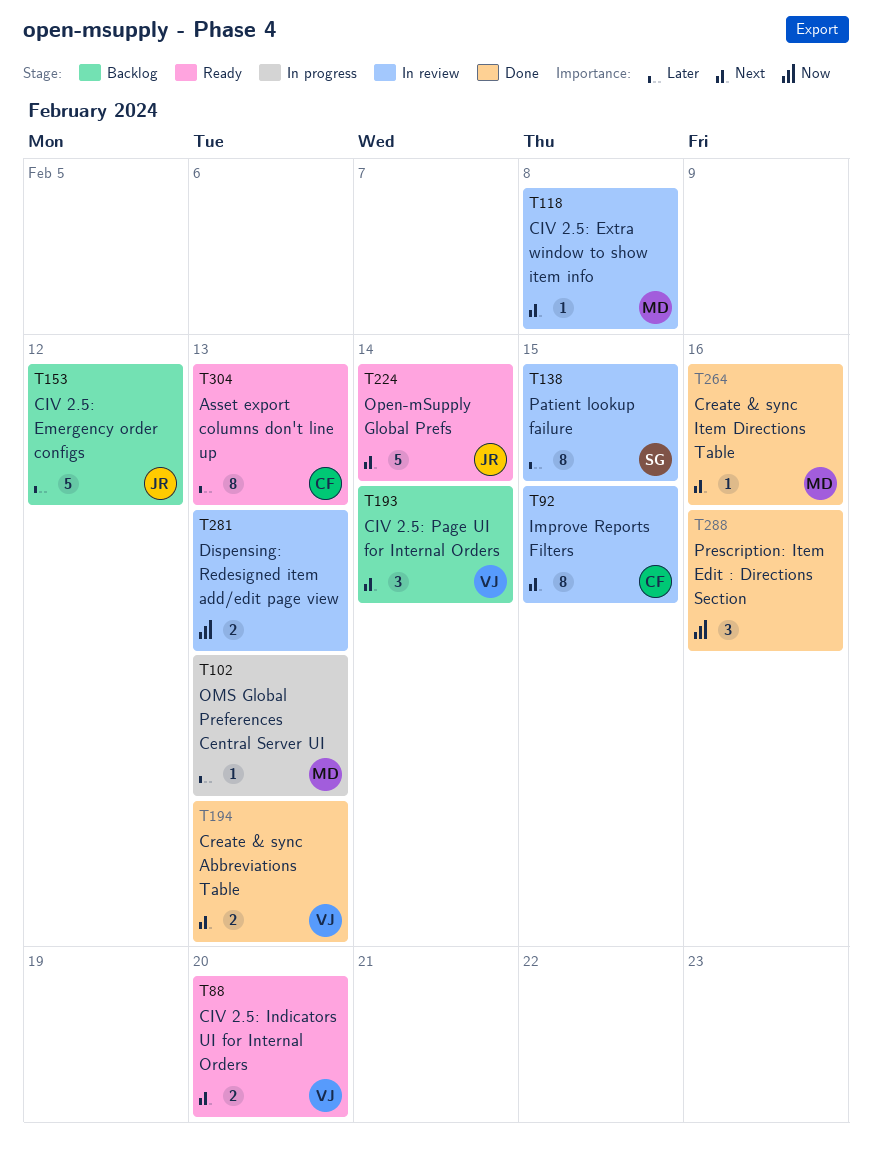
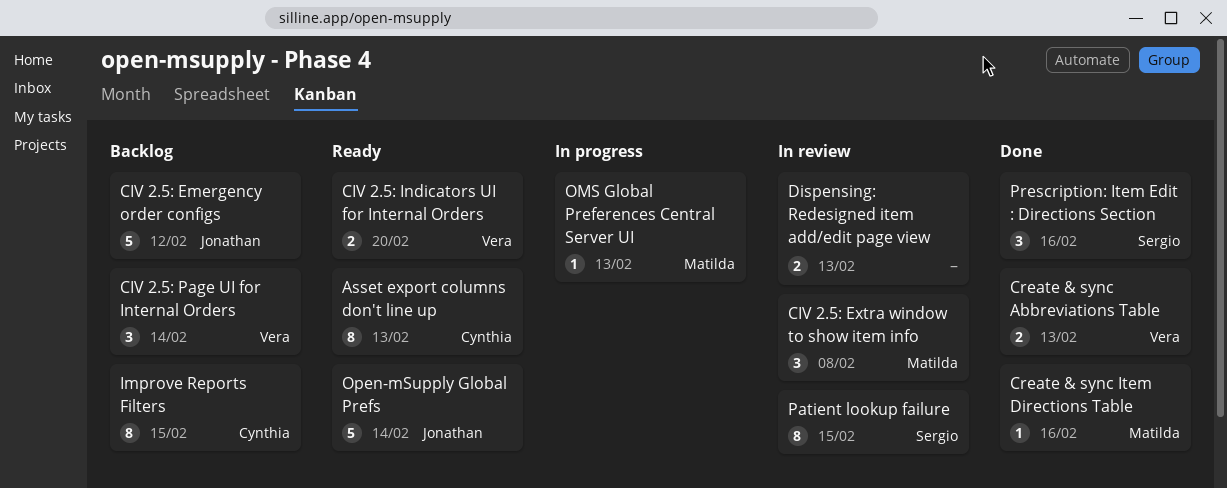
CIV 2.5: Extra window to show item info, estimate: 1 -> 3
Improve Reports Filters, status: In review -> Backlog
Prescription: Item Edit : Directions Section, owner: none -> Sergio

